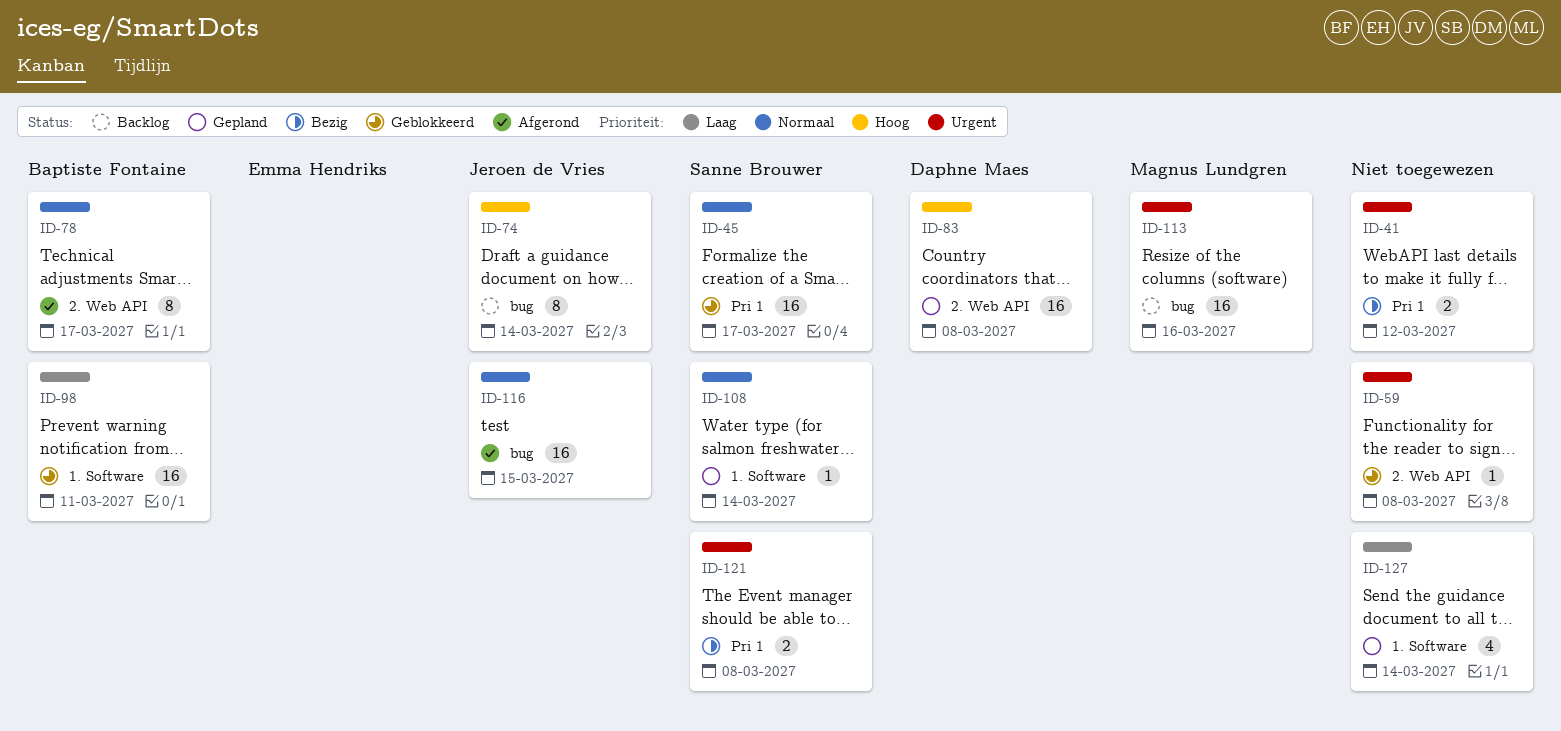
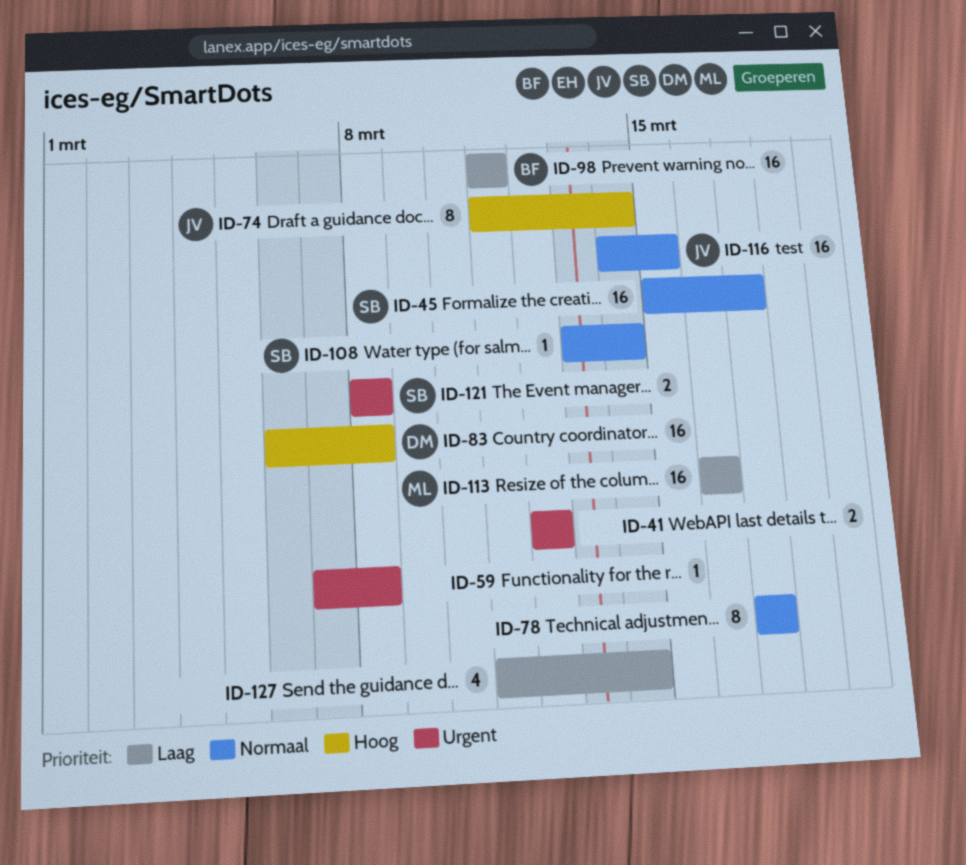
ID-78, owner: Baptiste Fontaine -> none
ID-113, priority: Urgent -> Laag

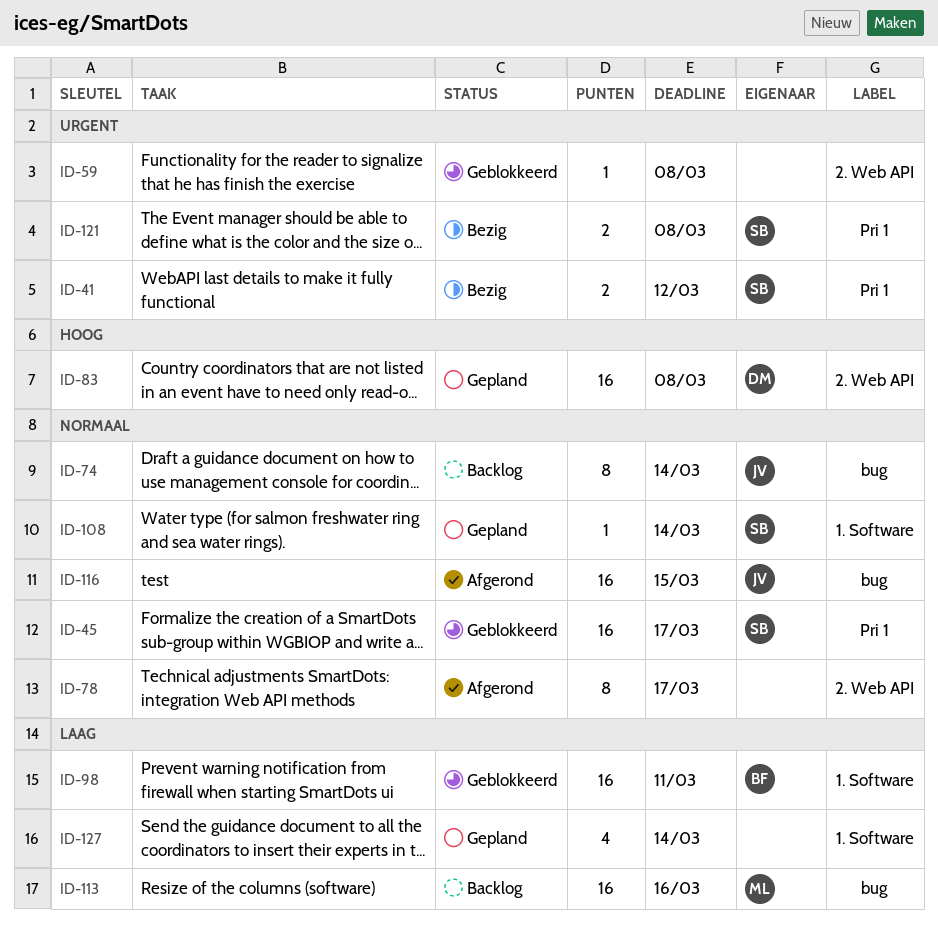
ID-41, owner: none -> SB
ID-74, priority: Hoog -> Normaal

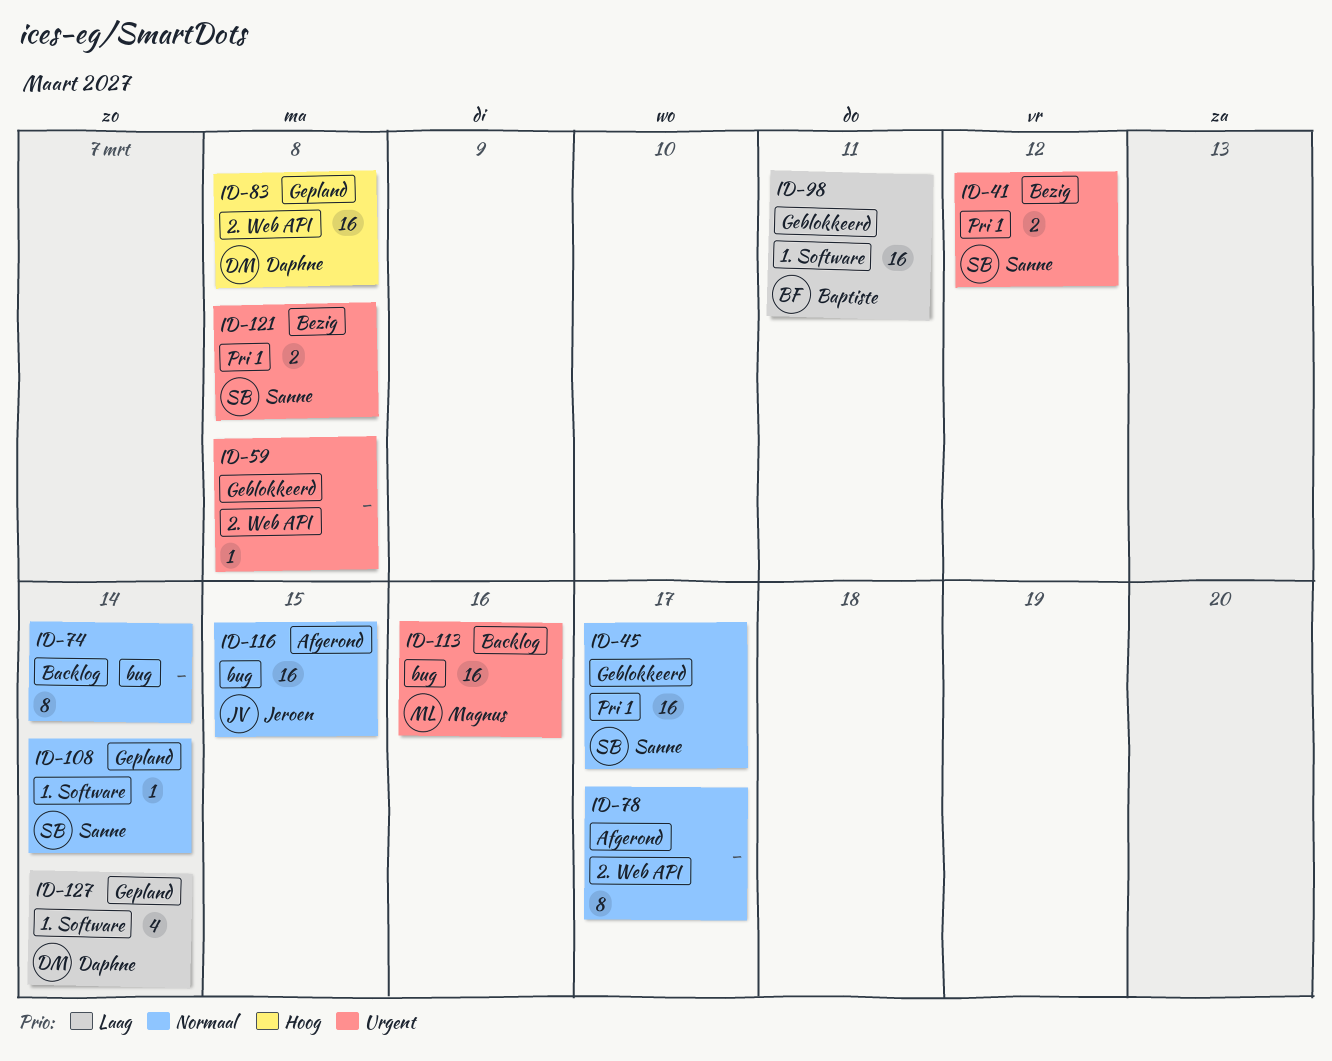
ID-74, owner: Jeroen -> none
ID-113, priority: Laag -> Urgent
ID-127, owner: none -> Daphne

